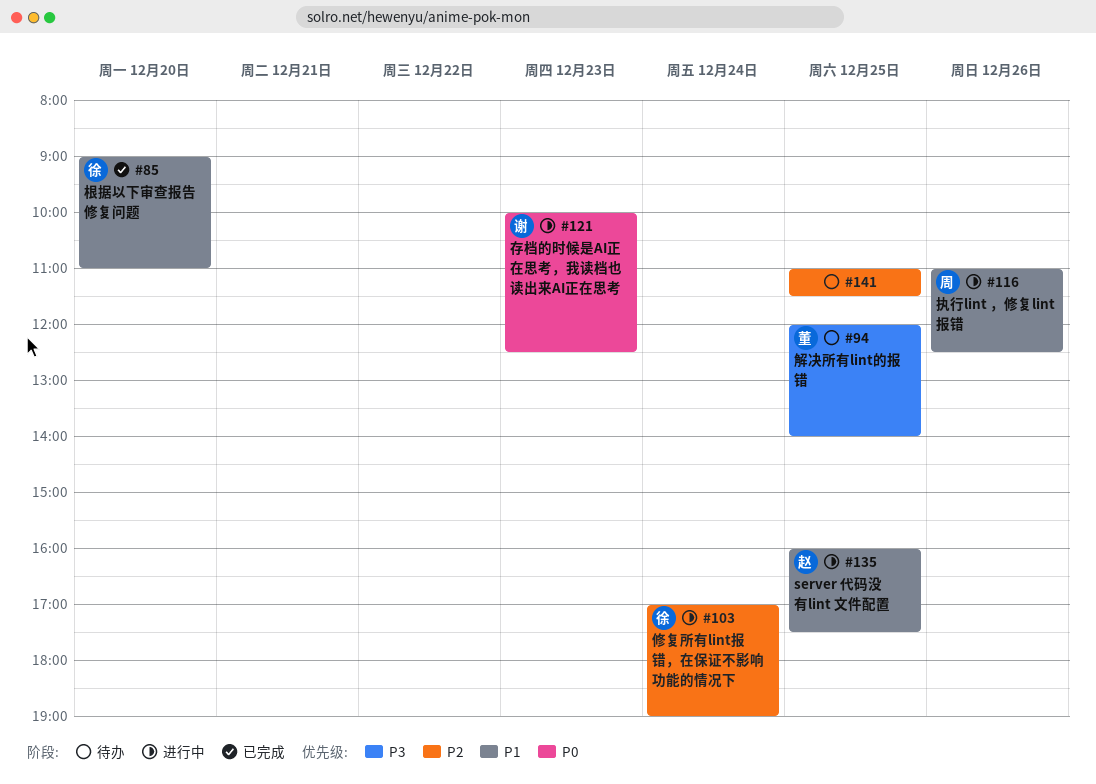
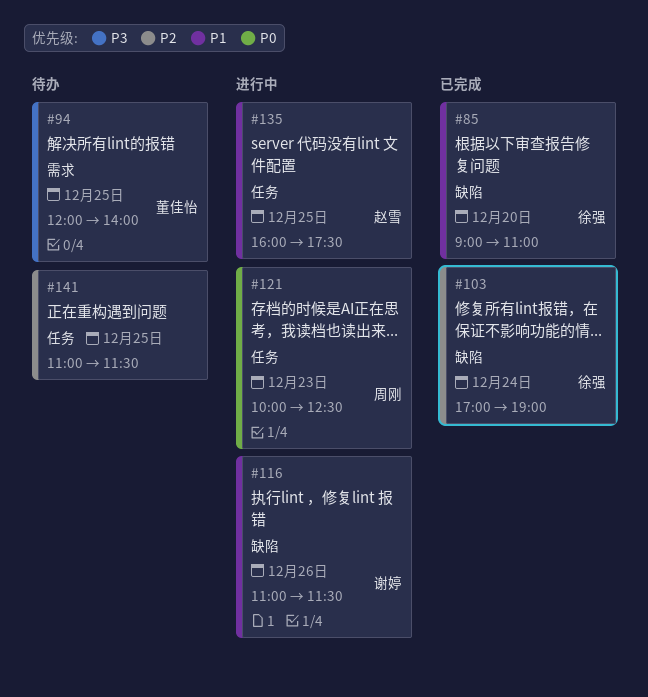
#103, status: 进行中 -> 已完成
#116, owner: 周刚 -> 谢婷
#116, ends: 12:30 -> 11:30
#121, owner: 谢婷 -> 周刚

